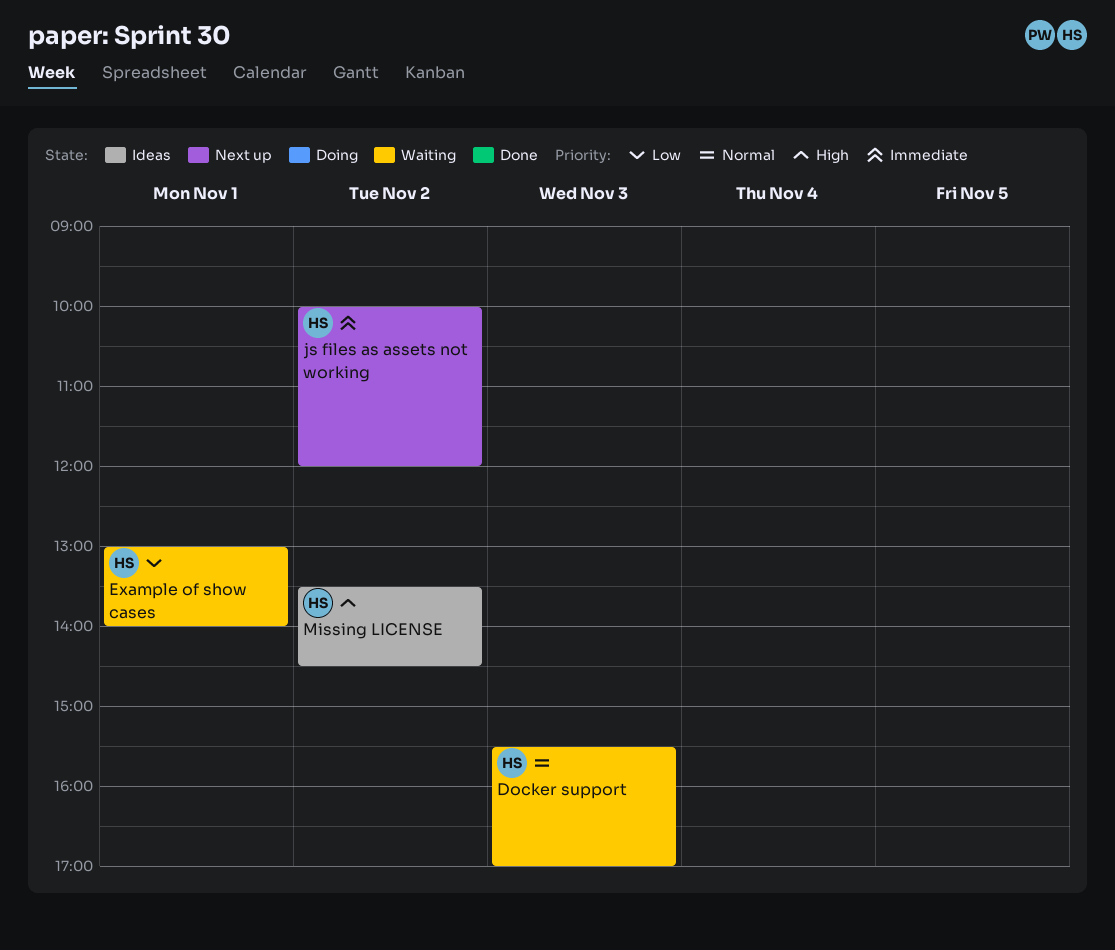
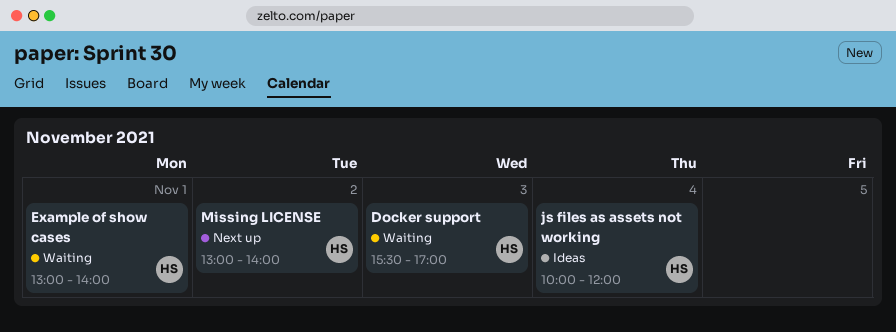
js files as assets not working, status: Next up -> Ideas
js files as assets not working, day: Nov 2 -> Nov 4
Missing LICENSE, status: Ideas -> Next up
Missing LICENSE, begins: 13:30 -> 13:00
Missing LICENSE, ends: 14:30 -> 14:00

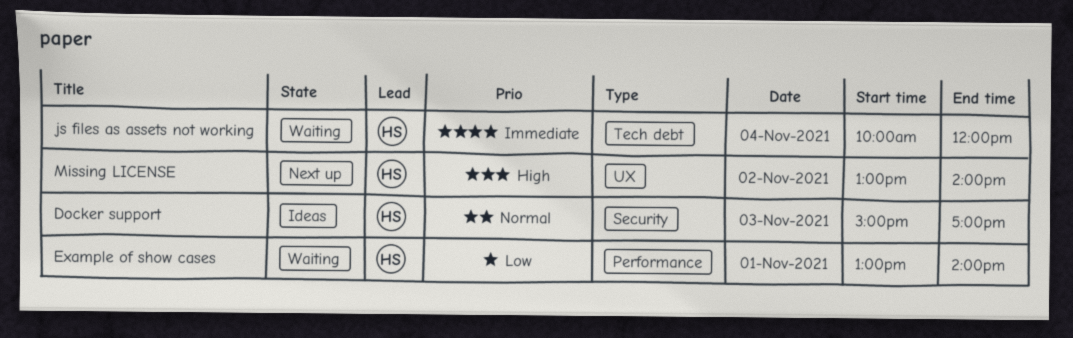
Docker support, status: Waiting -> Ideas
Docker support, begins: 15:30 -> 15:00
js files as assets not working, status: Ideas -> Waiting

